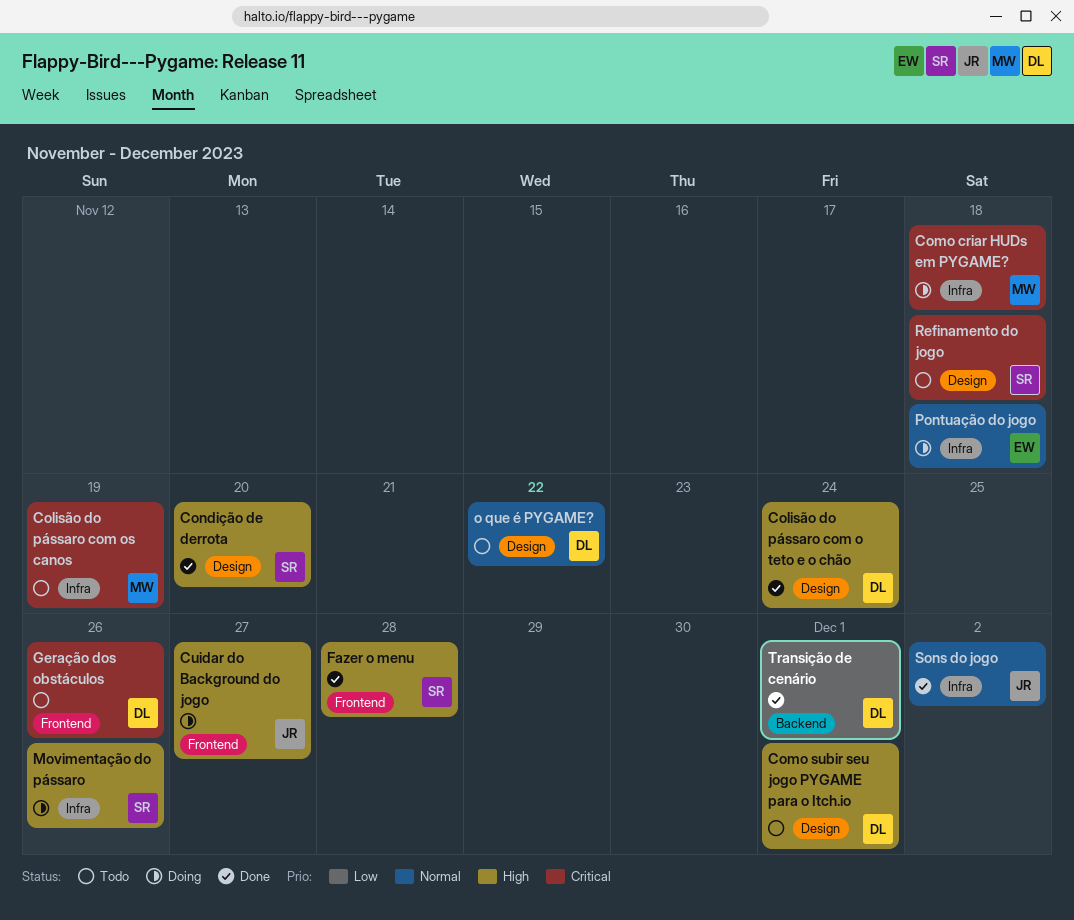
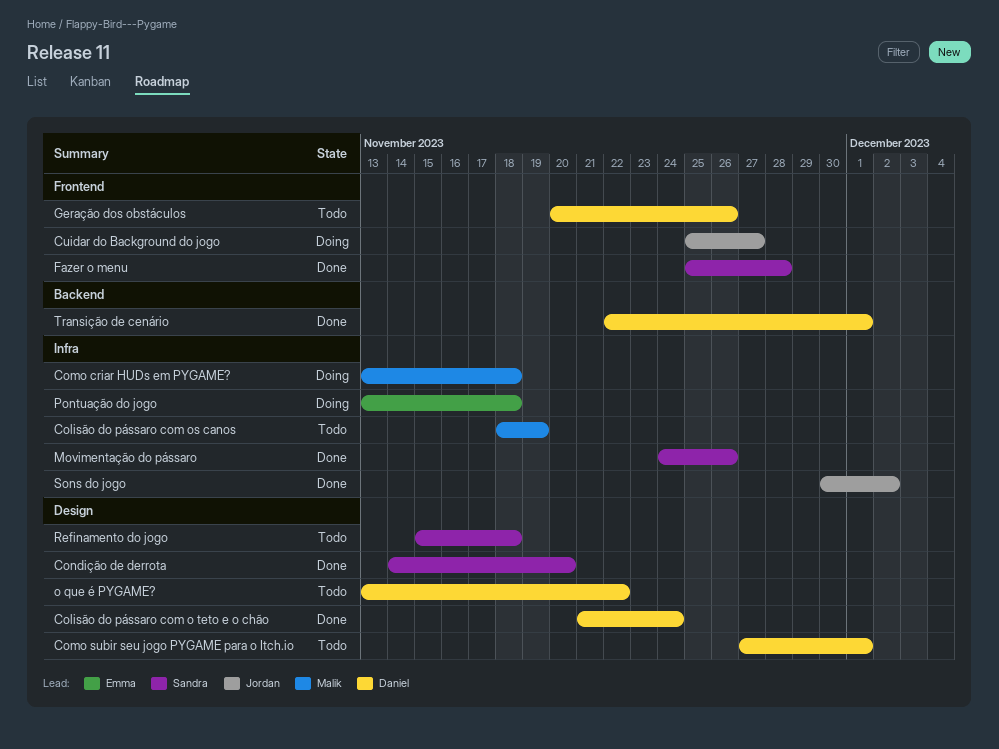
Movimentação do pássaro, status: Doing -> Done

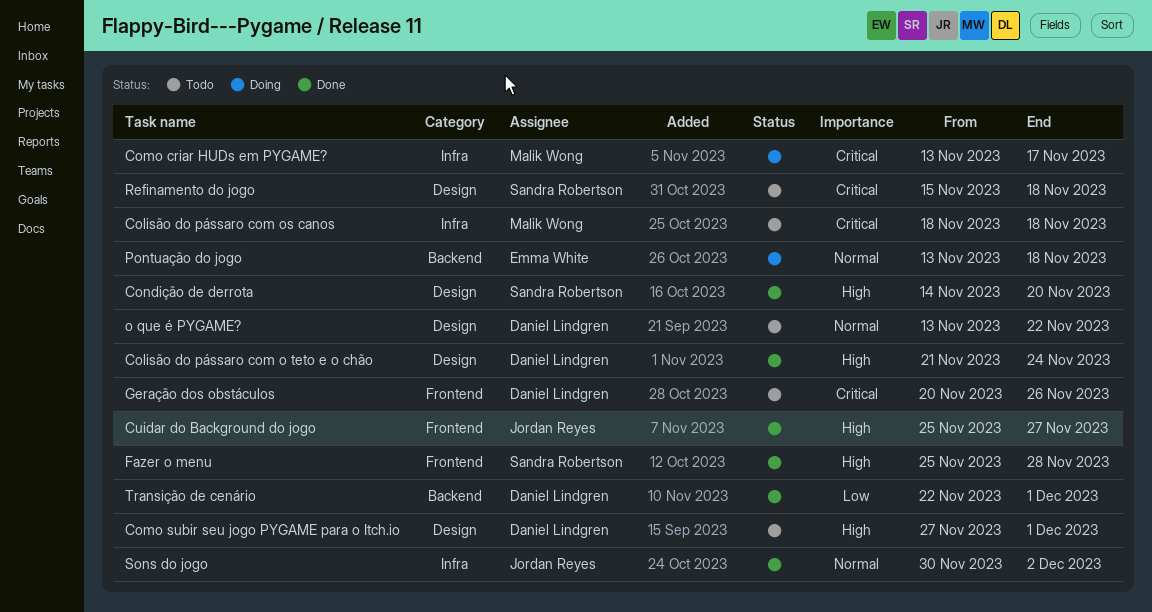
Colisão do pássaro com os canos, due: Nov 19 -> Nov 18
Como criar HUDs em PYGAME?, due: Nov 18 -> Nov 17
Cuidar do Background do jogo, status: Doing -> Done
Movimentação do pássaro: present -> none
Pontuação do jogo, label: Infra -> Backend

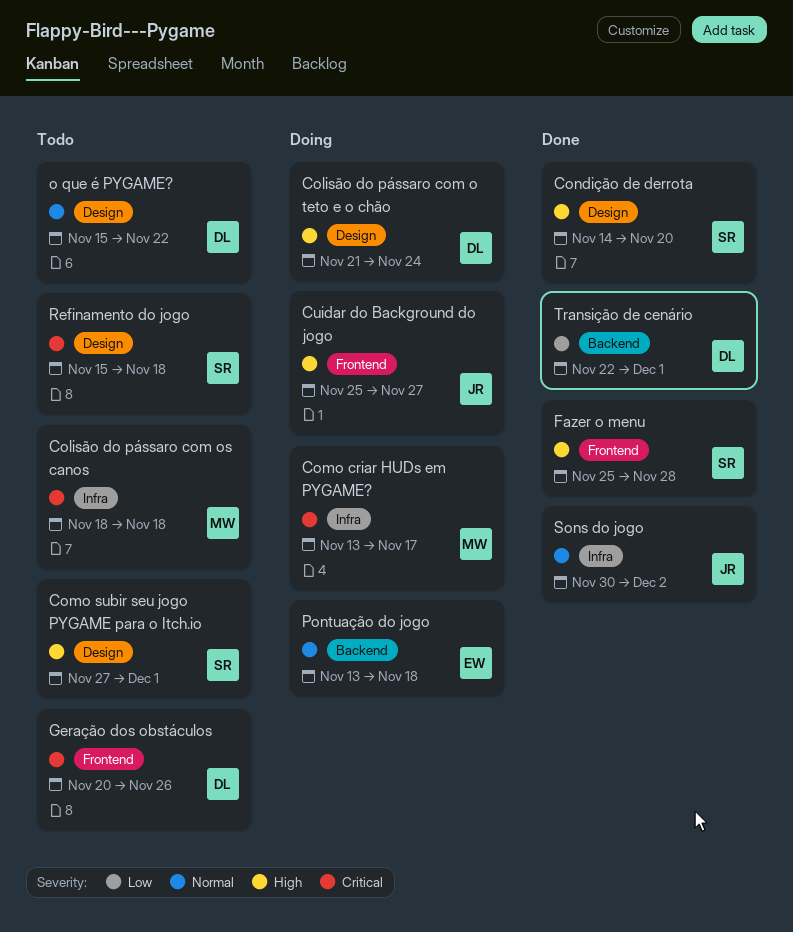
Colisão do pássaro com o teto e o chão, status: Done -> Doing
Como subir seu jogo PYGAME para o Itch.io, owner: Daniel Lindgren -> Sandra Robertson
Cuidar do Background do jogo, status: Done -> Doing
o que é PYGAME?, start: Nov 13 -> Nov 15

